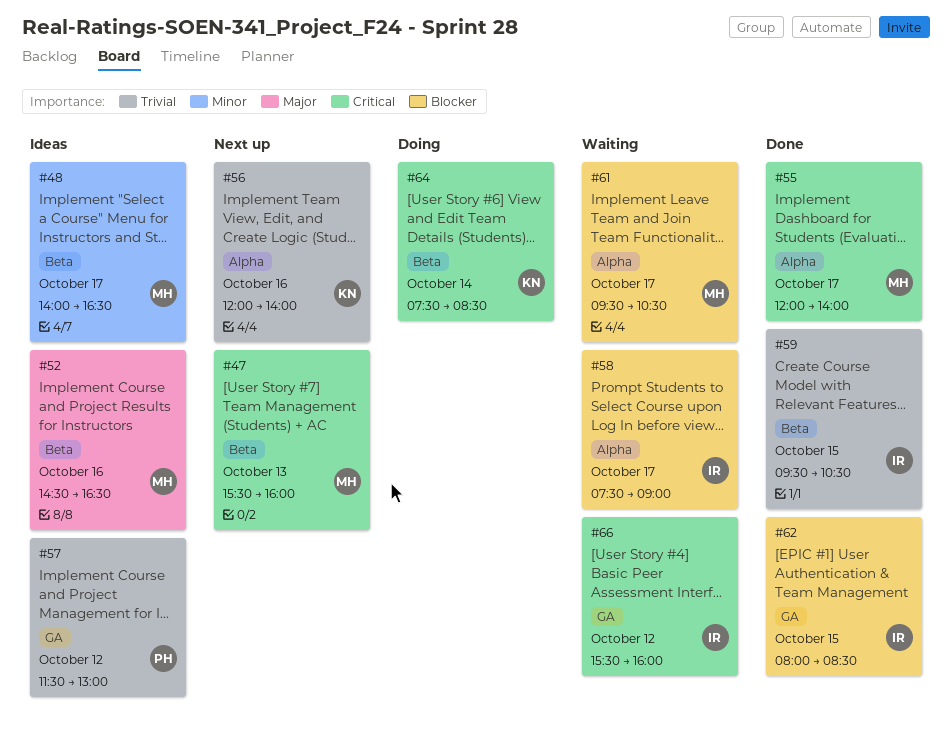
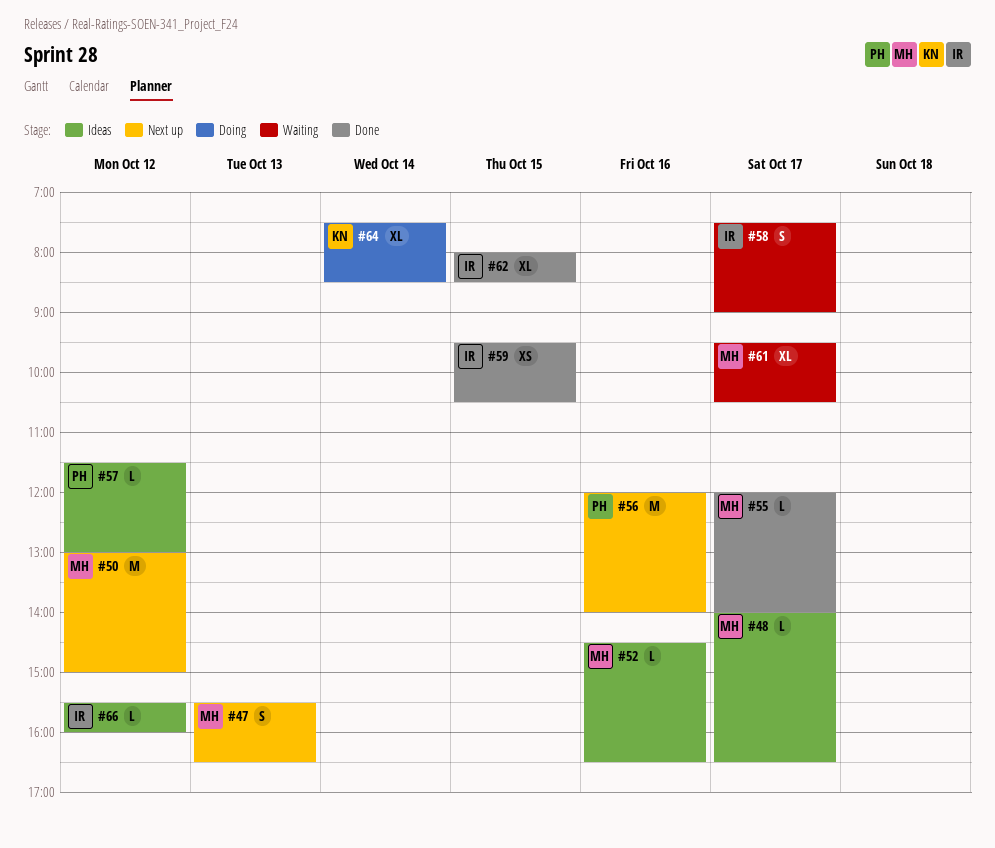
#47, ends: 16:00 -> 16:30
#50: none -> present
#56, owner: KN -> PH
#66, status: Waiting -> Ideas

